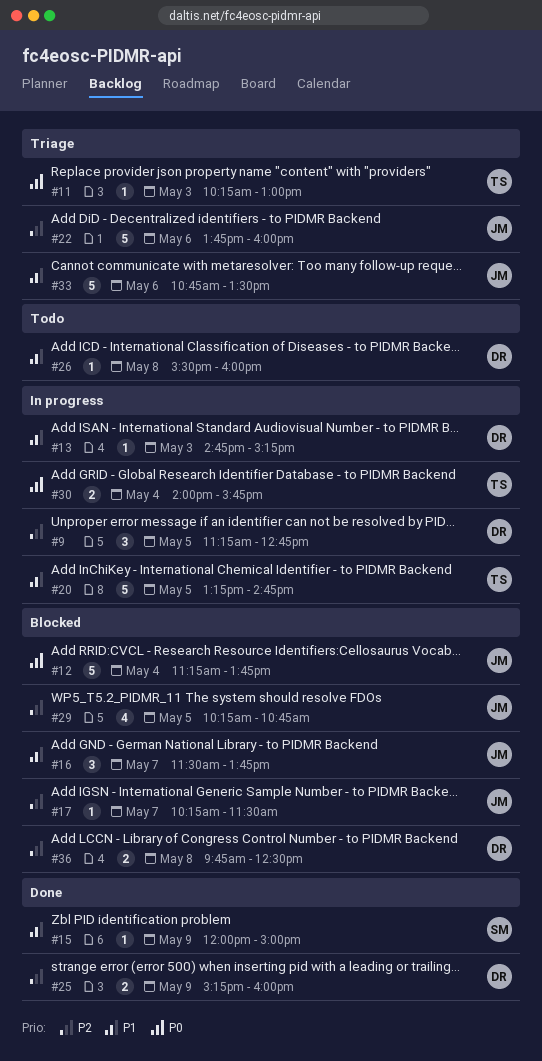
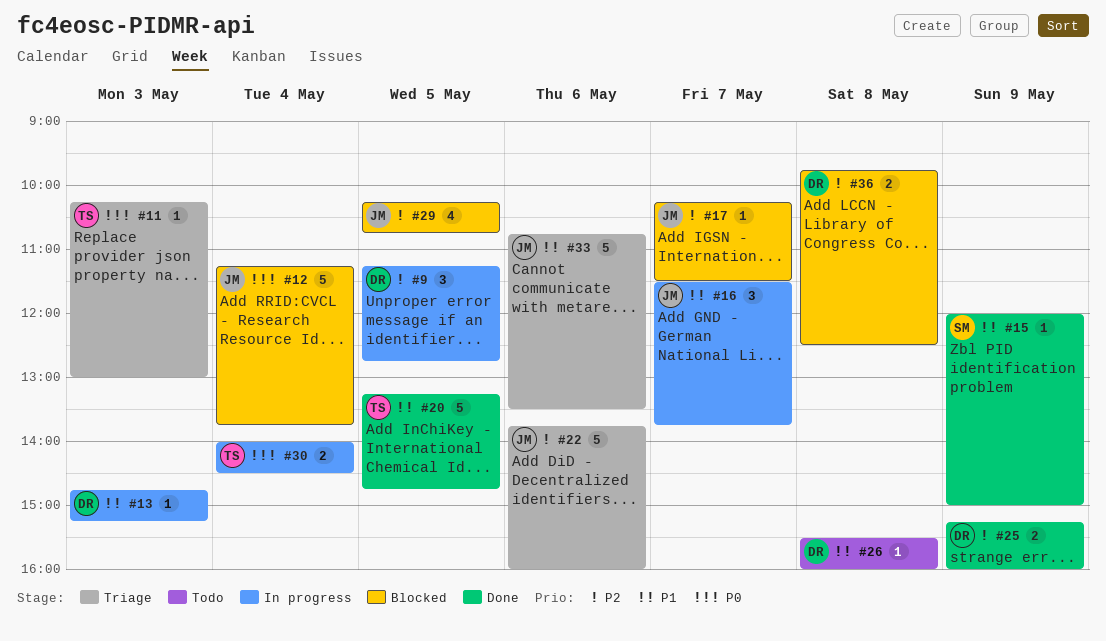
#16, status: Blocked -> In progress
#20, status: In progress -> Done
#30, ends: 15:45 -> 14:30

